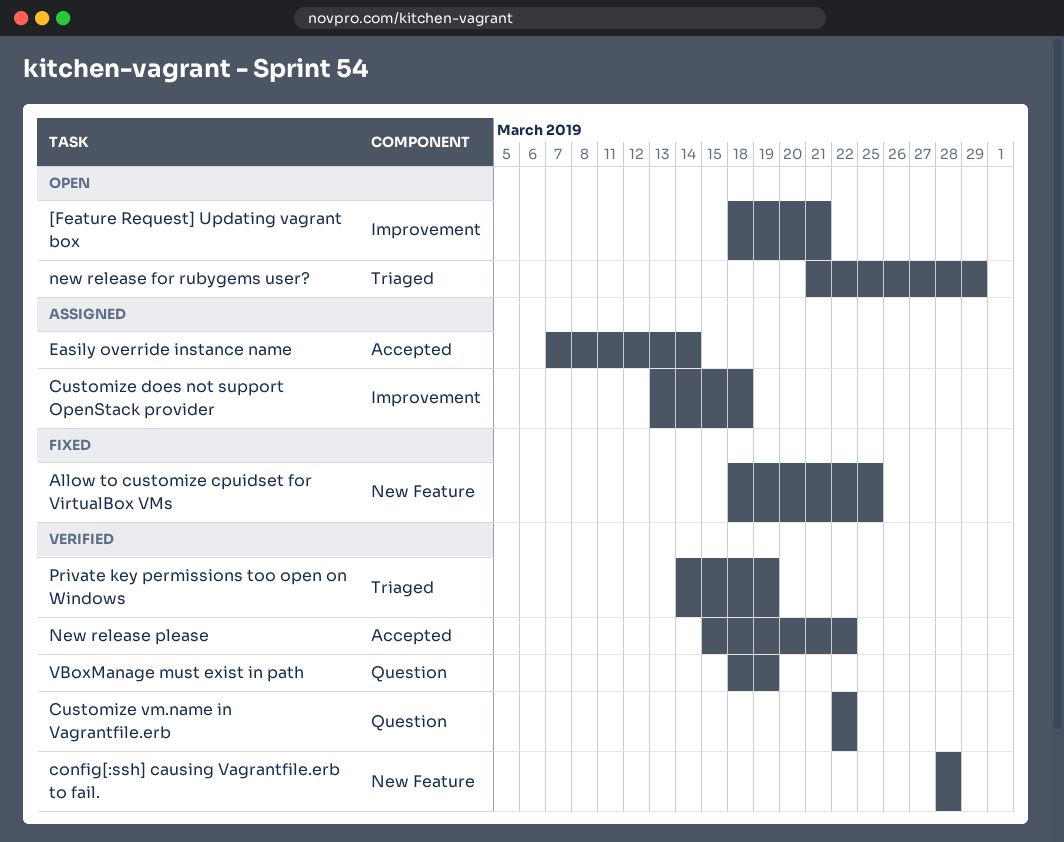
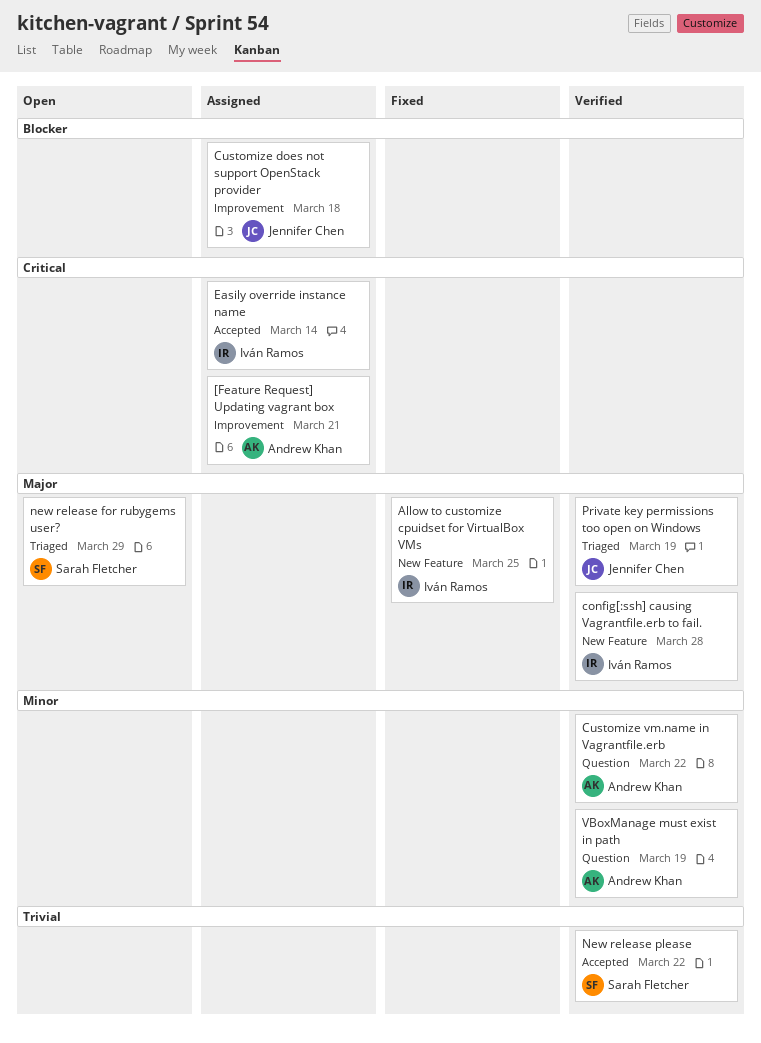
[Feature Request] Updating vagrant box, status: Open -> Assigned

